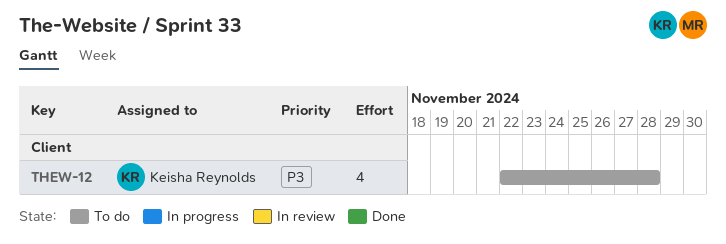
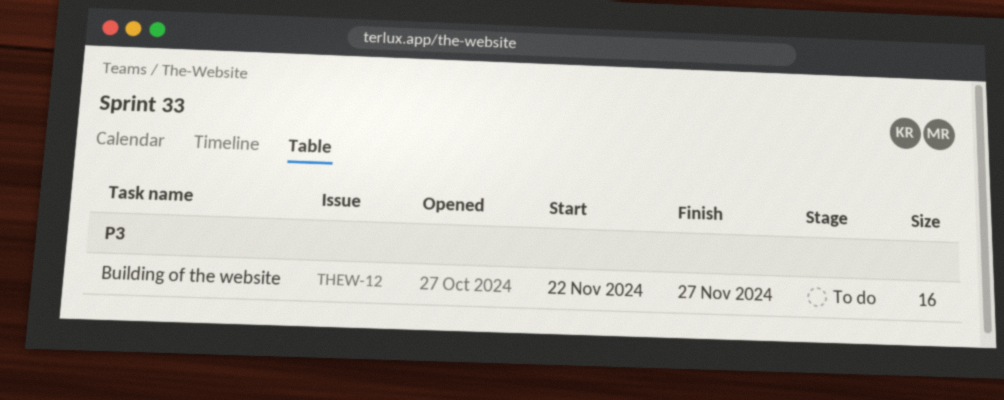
THEW-12, estimate: 4 -> 16
THEW-12, due: Nov 28 -> Nov 27

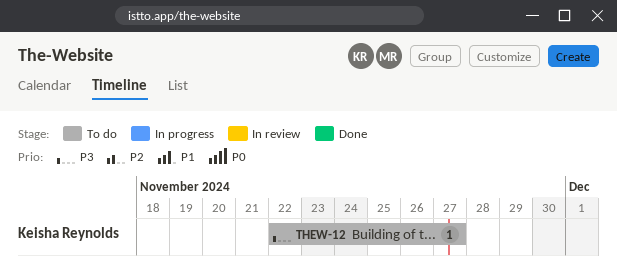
THEW-12, estimate: 16 -> 1

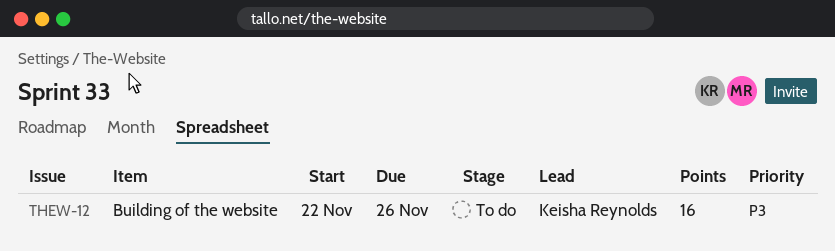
THEW-12, estimate: 1 -> 16
THEW-12, due: Nov 27 -> Nov 26

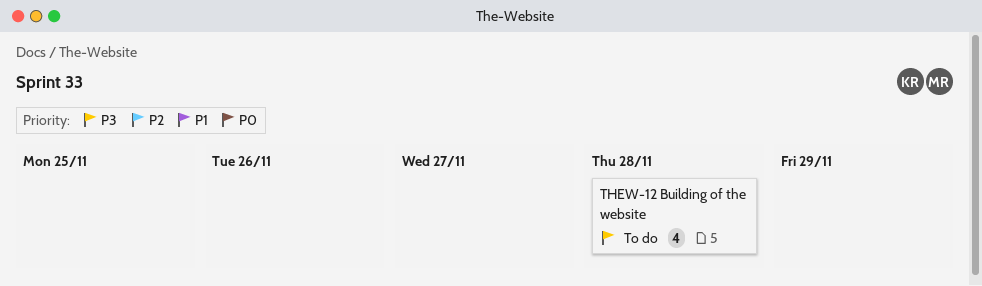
THEW-12, estimate: 16 -> 4
THEW-12, due: Nov 26 -> Nov 28

